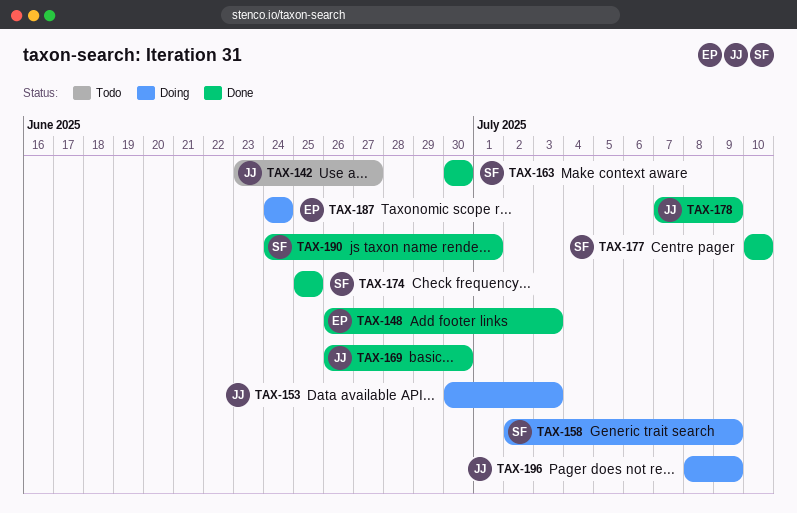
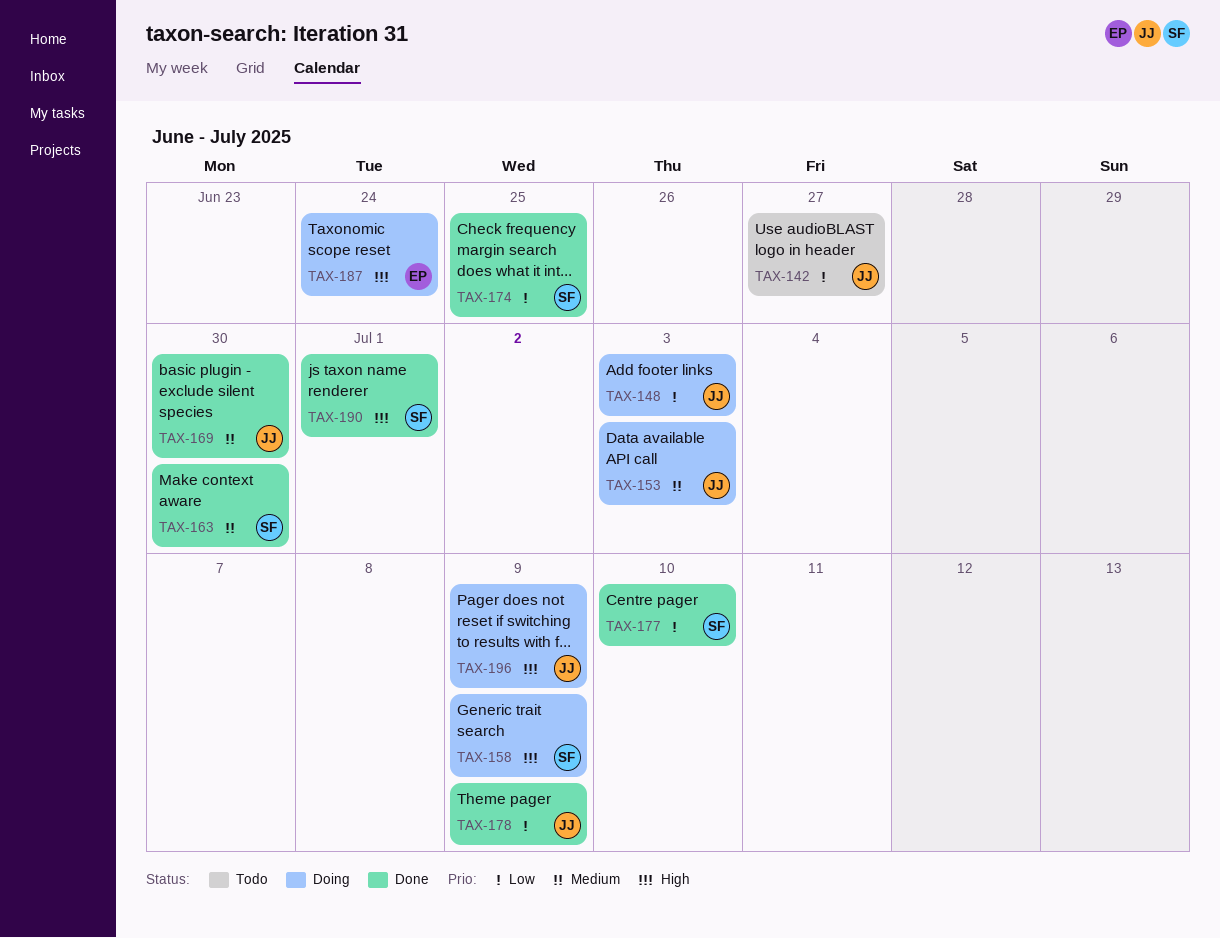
TAX-148, status: Done -> Doing
TAX-148, owner: EP -> JJ

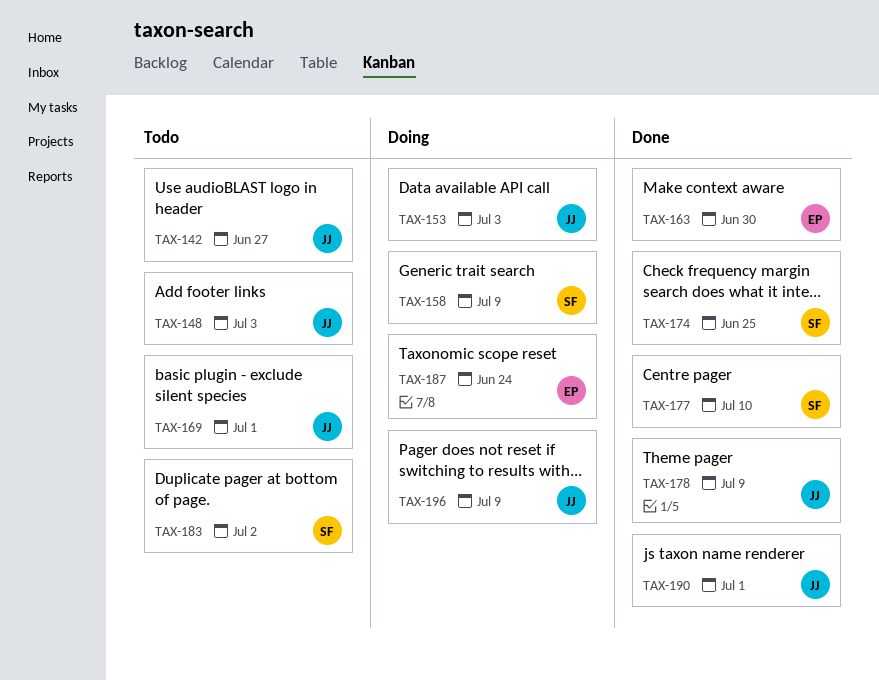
TAX-148, status: Doing -> Todo
TAX-163, owner: SF -> EP
TAX-169, status: Done -> Todo
TAX-169, due: Jun 30 -> Jul 1
TAX-183: none -> present
TAX-190, owner: SF -> JJ

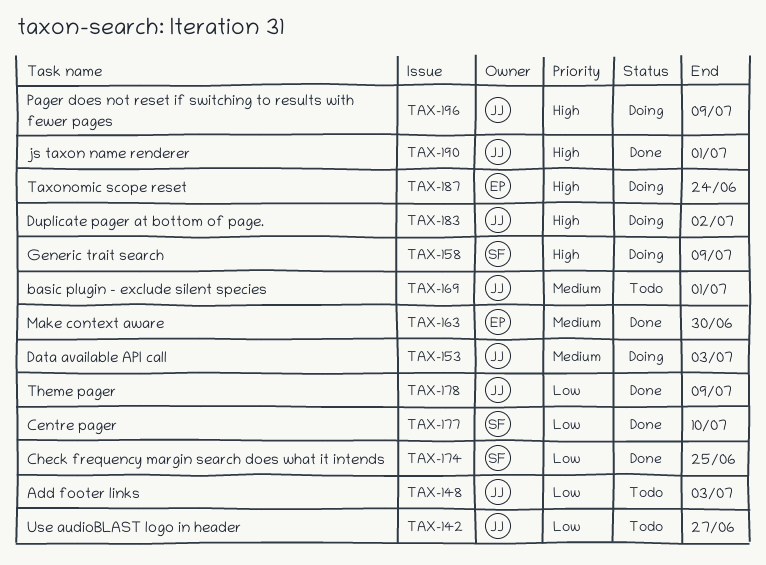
TAX-183, status: Todo -> Doing
TAX-183, owner: SF -> JJ

